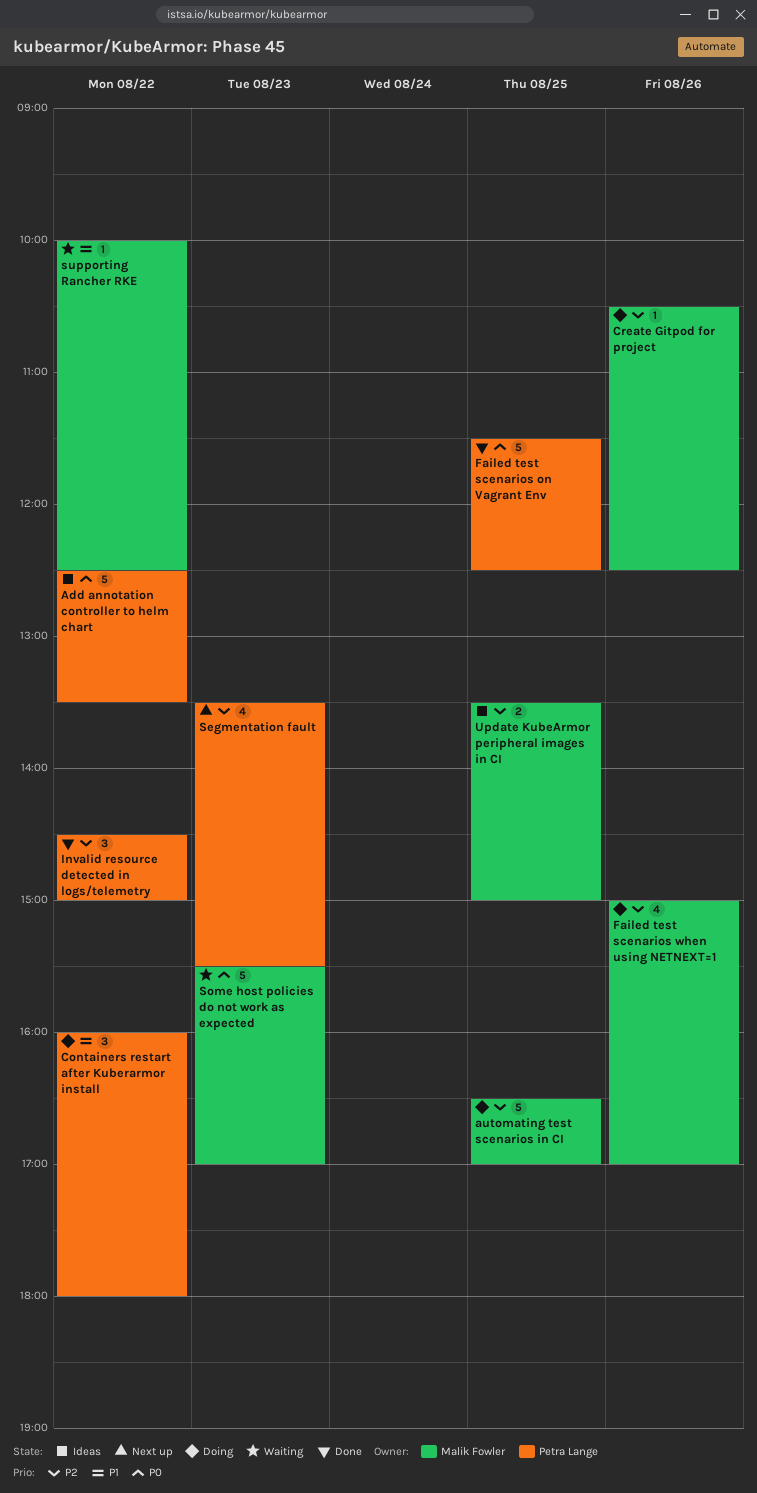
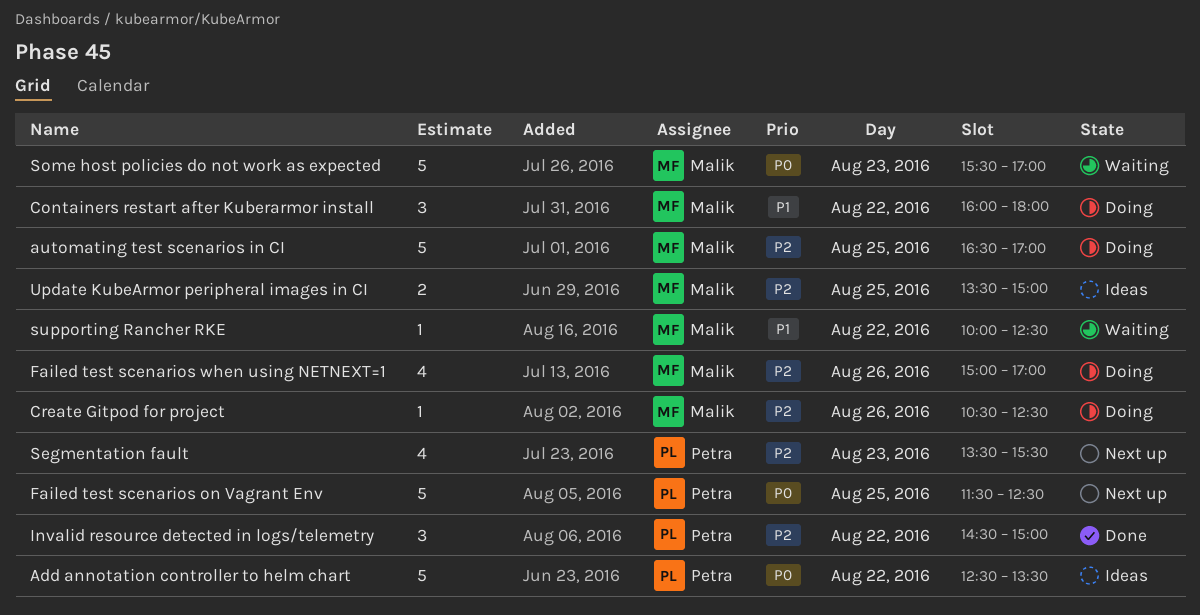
Containers restart after Kuberarmor install, owner: Petra Lange -> Malik Fowler
Failed test scenarios on Vagrant Env, status: Done -> Next up

